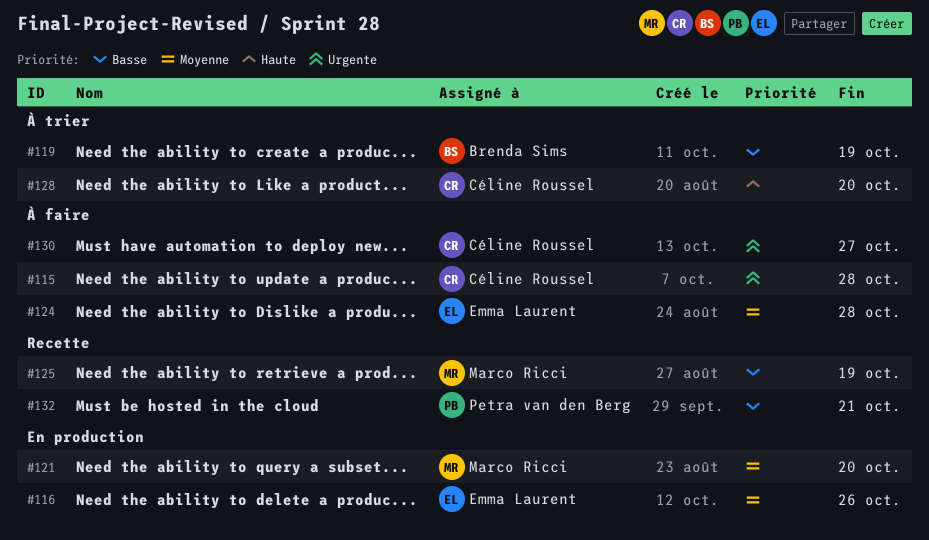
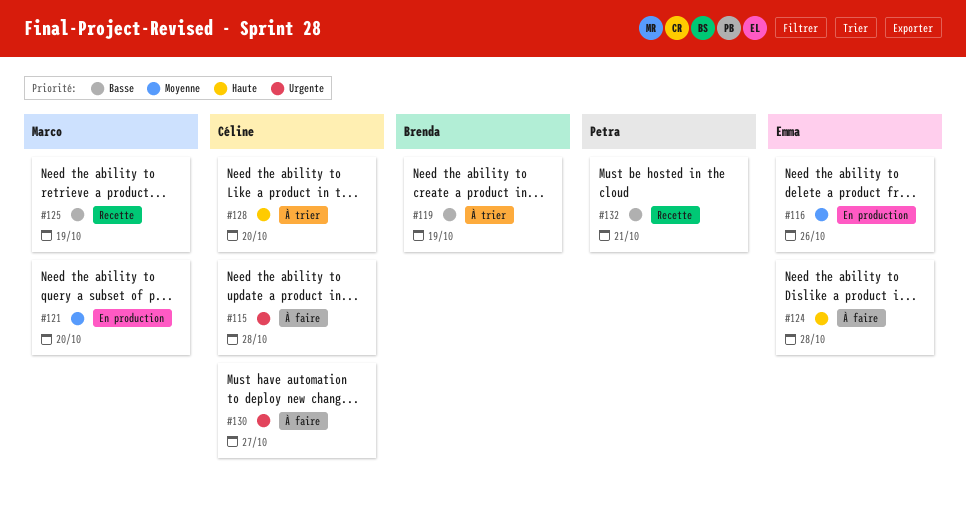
#124, priority: Moyenne -> Haute

